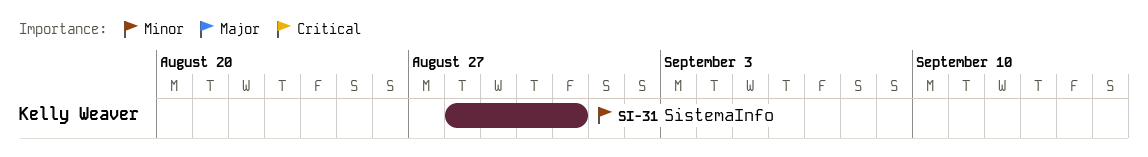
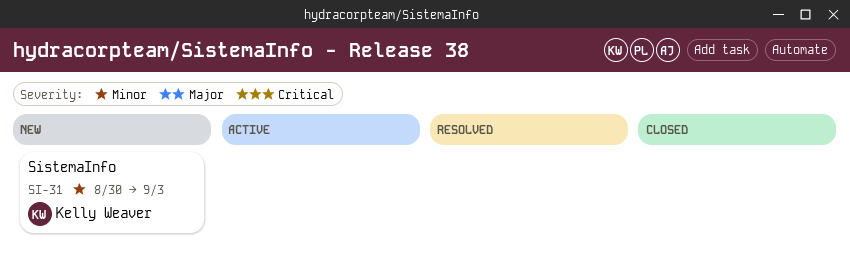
SI-31, start: Aug 28 -> Aug 30
SI-31, due: Aug 31 -> Sep 3

